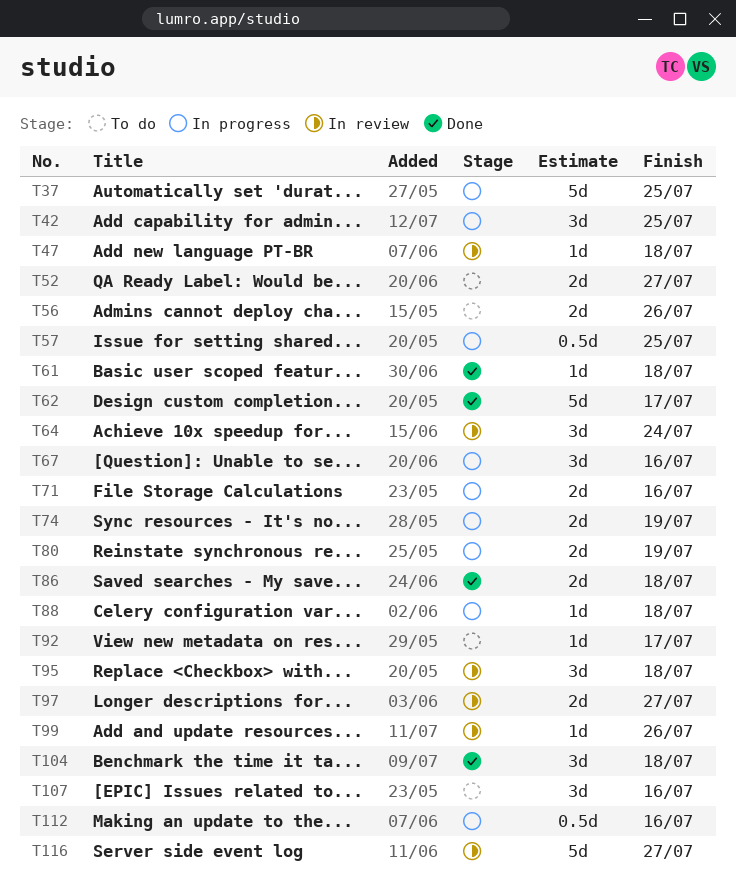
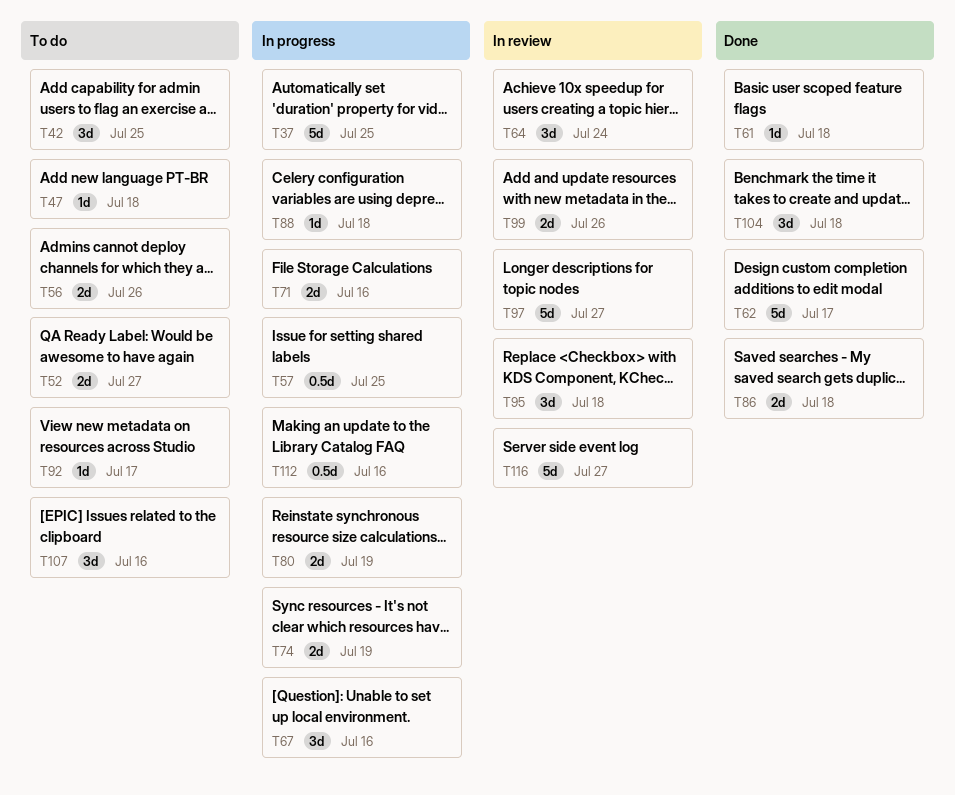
T42, status: In progress -> To do
T47, status: In review -> To do
T97, estimate: 2d -> 5d
T99, estimate: 1d -> 2d

